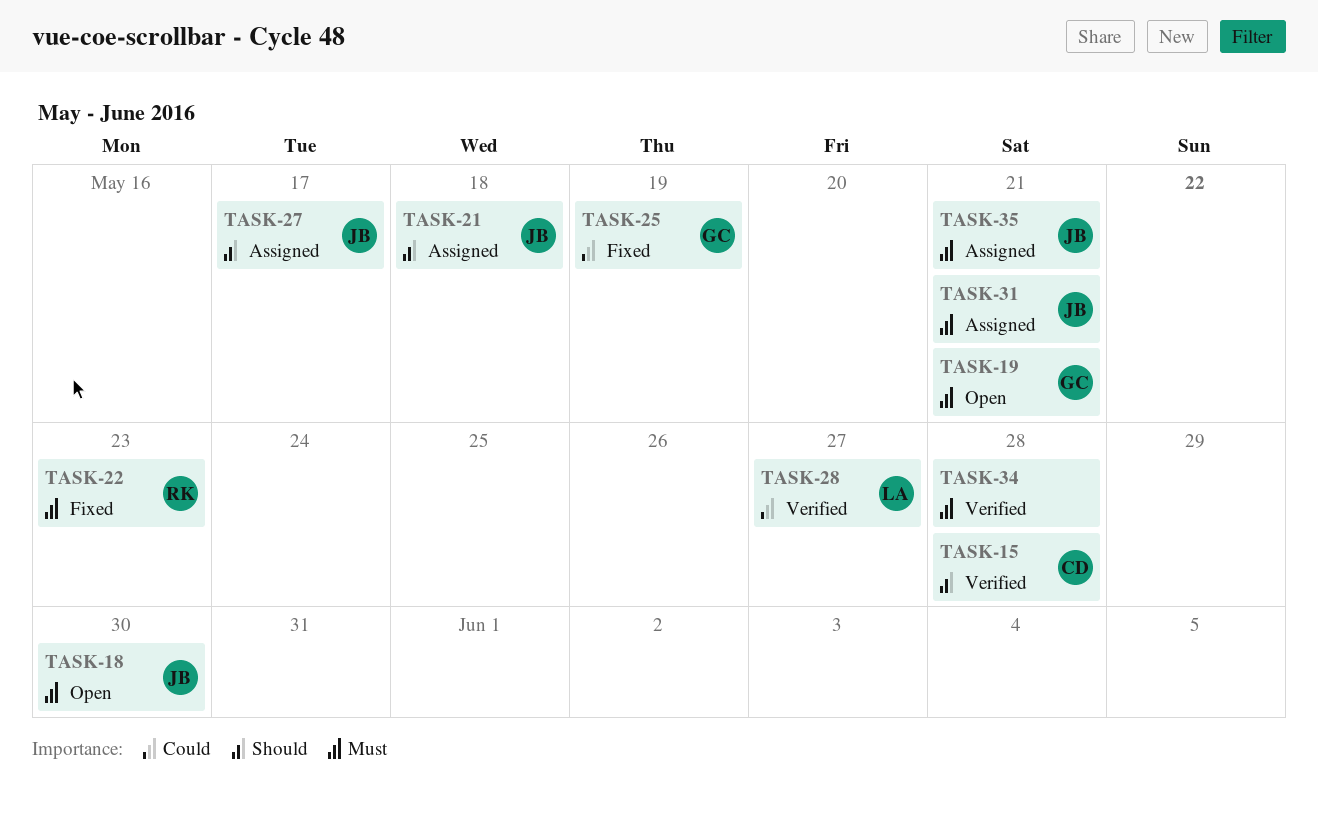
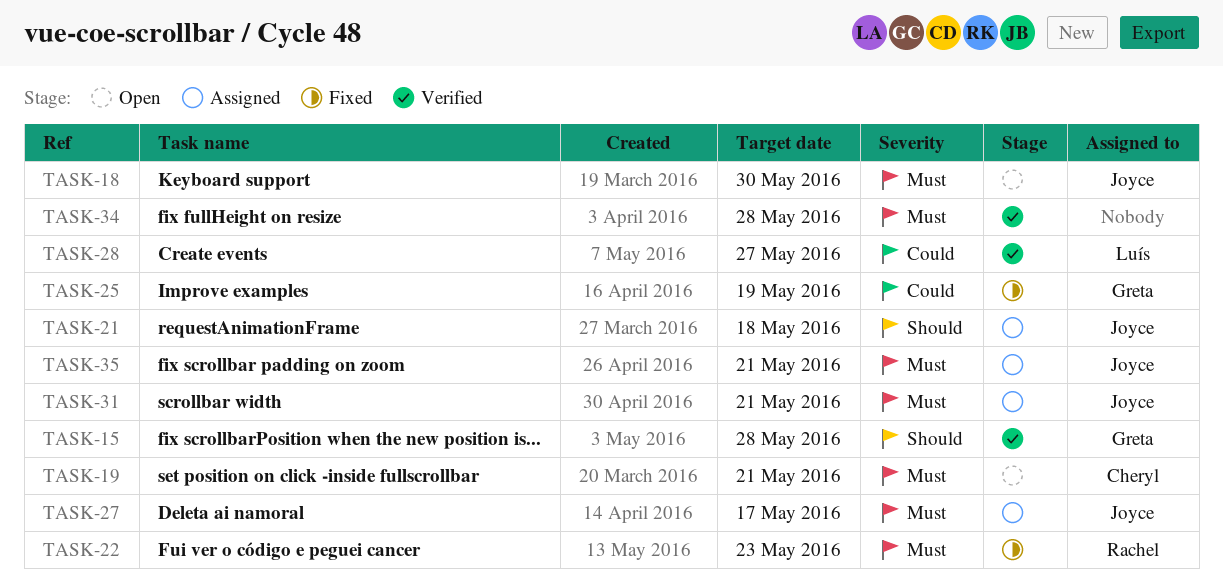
TASK-15, owner: Cheryl -> Greta
TASK-19, owner: Greta -> Cheryl
TASK-27, priority: Should -> Must

